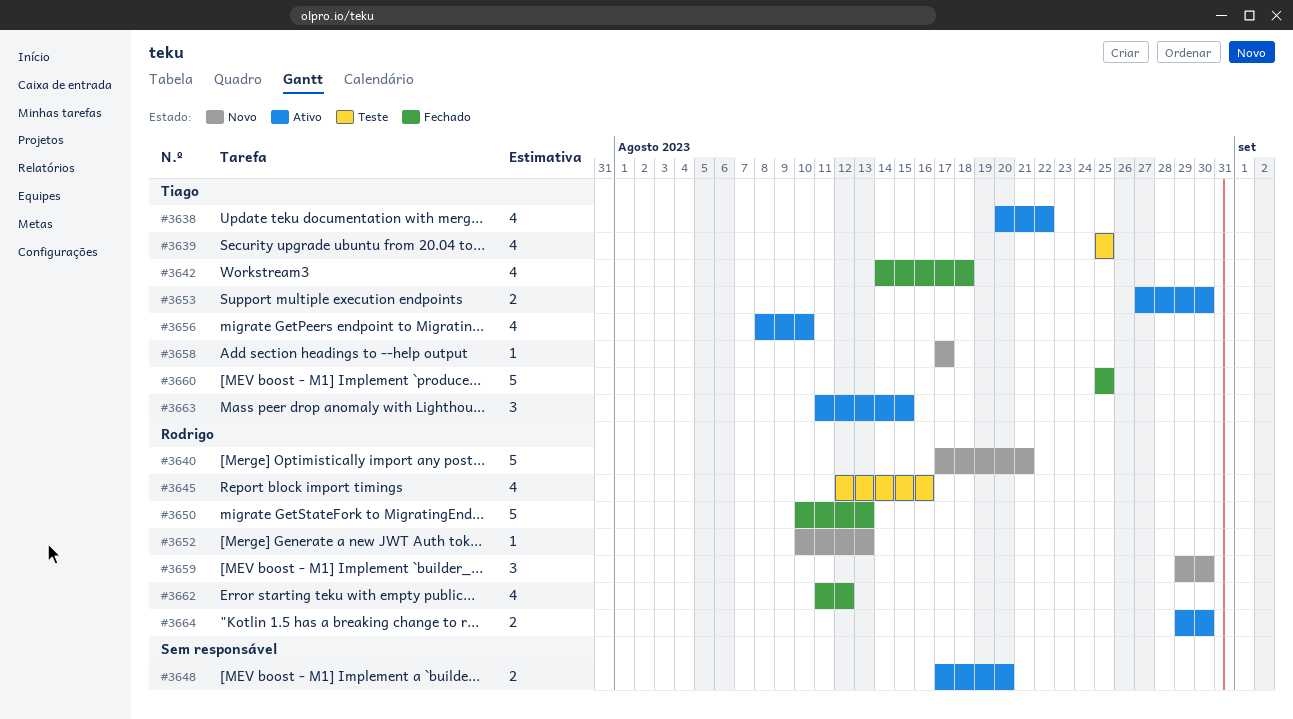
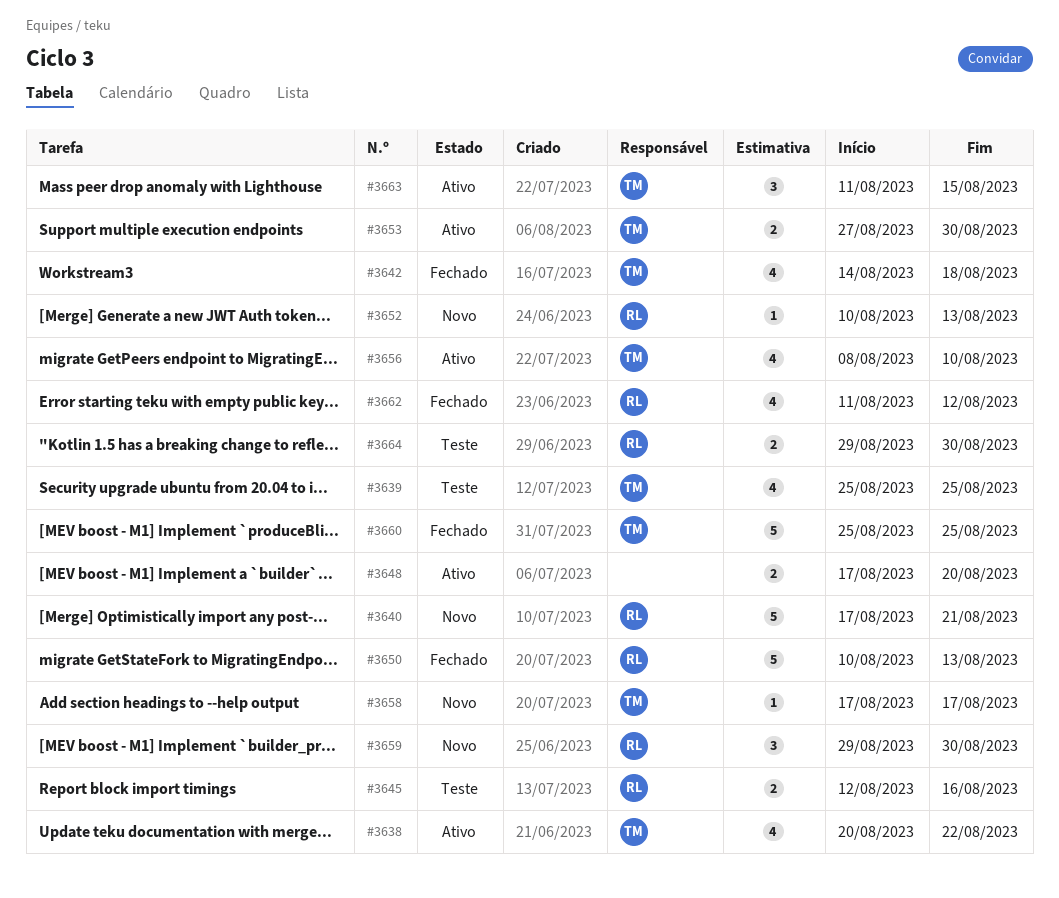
#3645, estimate: 4 -> 2
#3664, status: Ativo -> Teste

